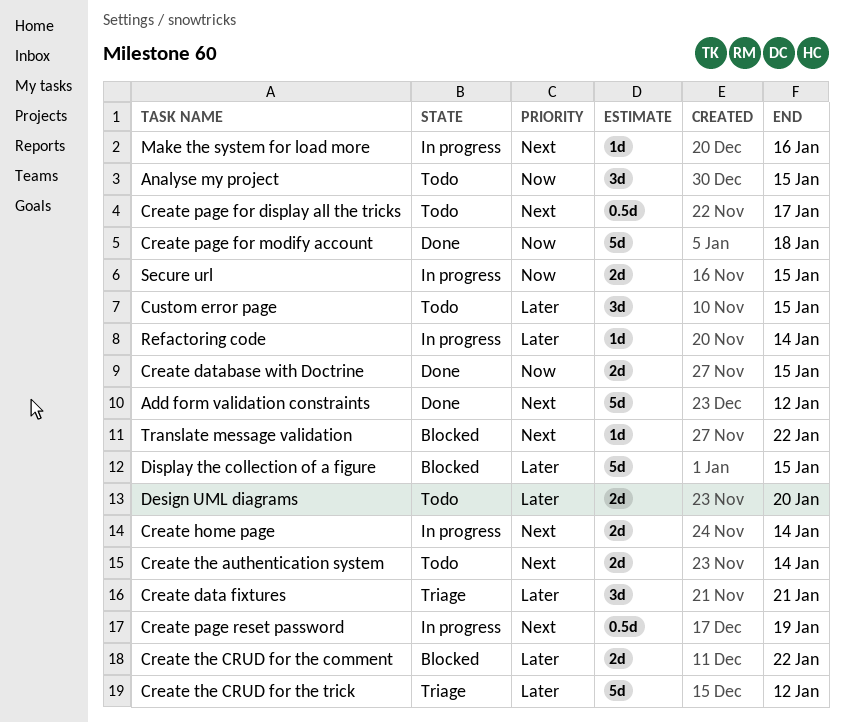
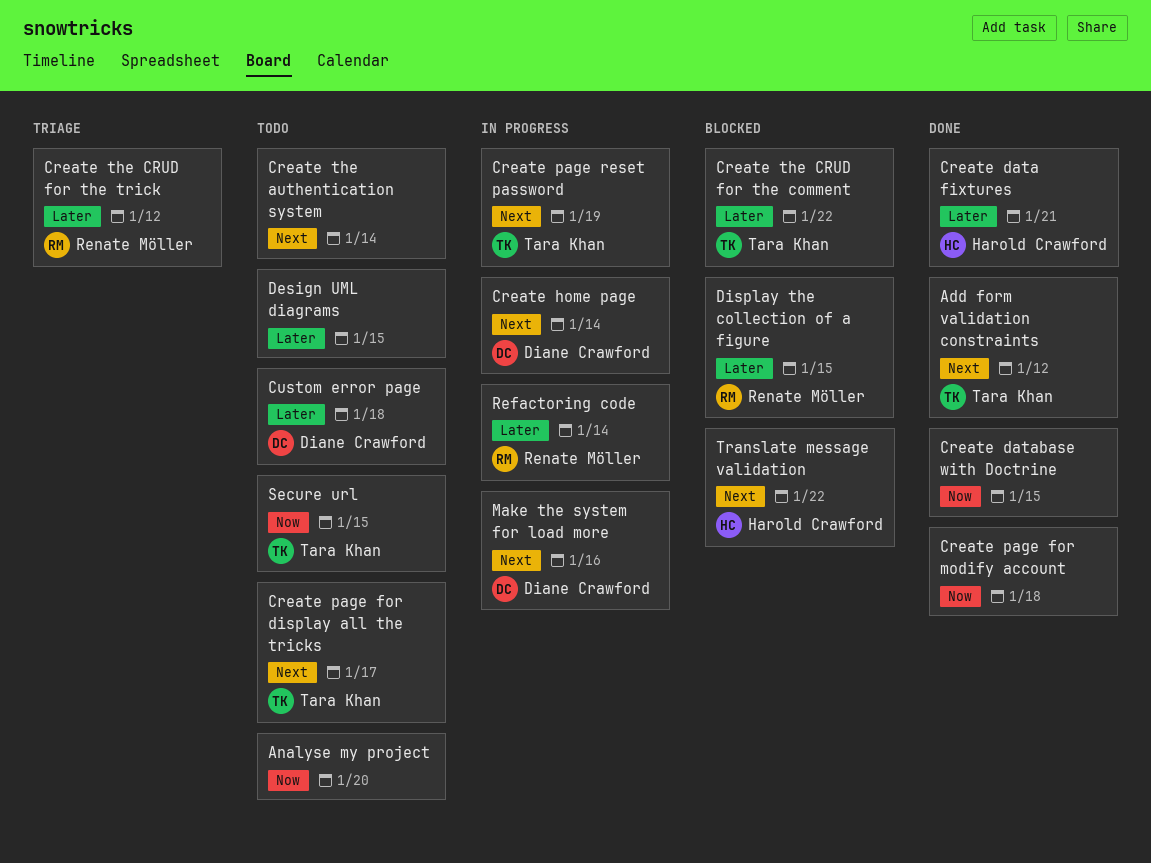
Analyse my project, due: Jan 15 -> Jan 20
Create data fixtures, status: Triage -> Done
Custom error page, due: Jan 15 -> Jan 18
Design UML diagrams, due: Jan 20 -> Jan 15
Secure url, status: In progress -> Todo

